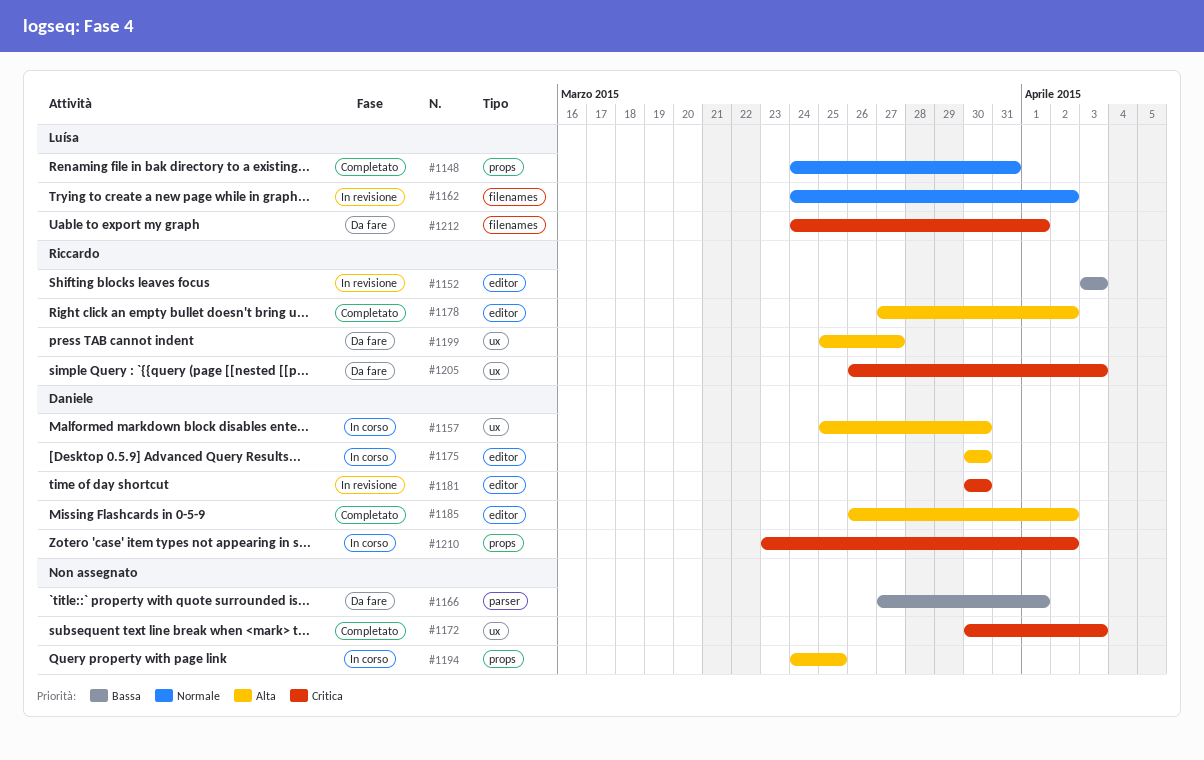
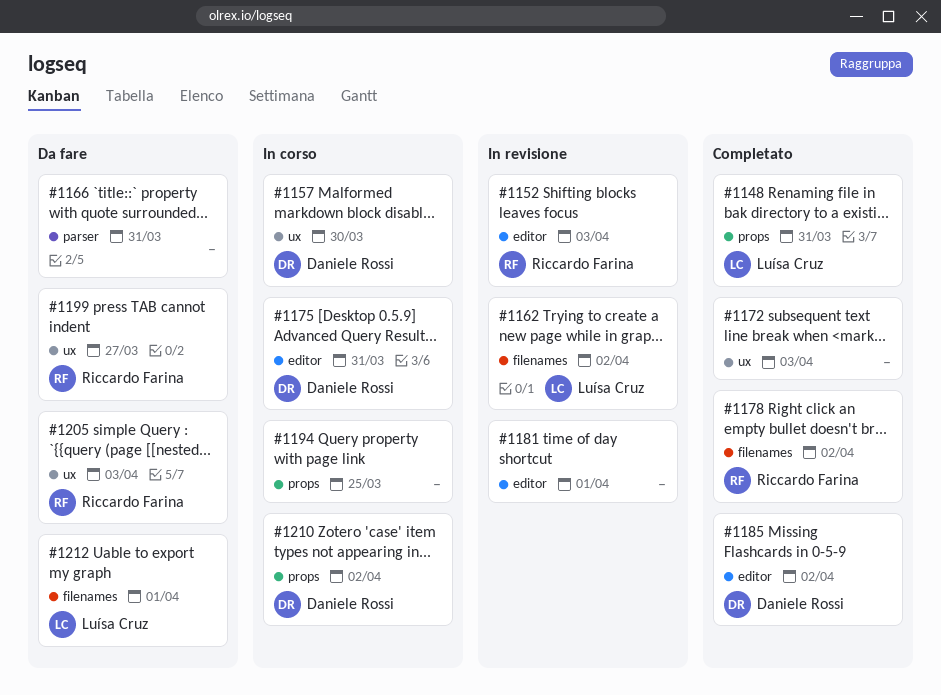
#1166, due: Apr 1 -> Mar 31
#1175, due: Mar 30 -> Mar 31
#1178, label: editor -> filenames
#1181, owner: Daniele Rossi -> none
#1181, due: Mar 30 -> Apr 1

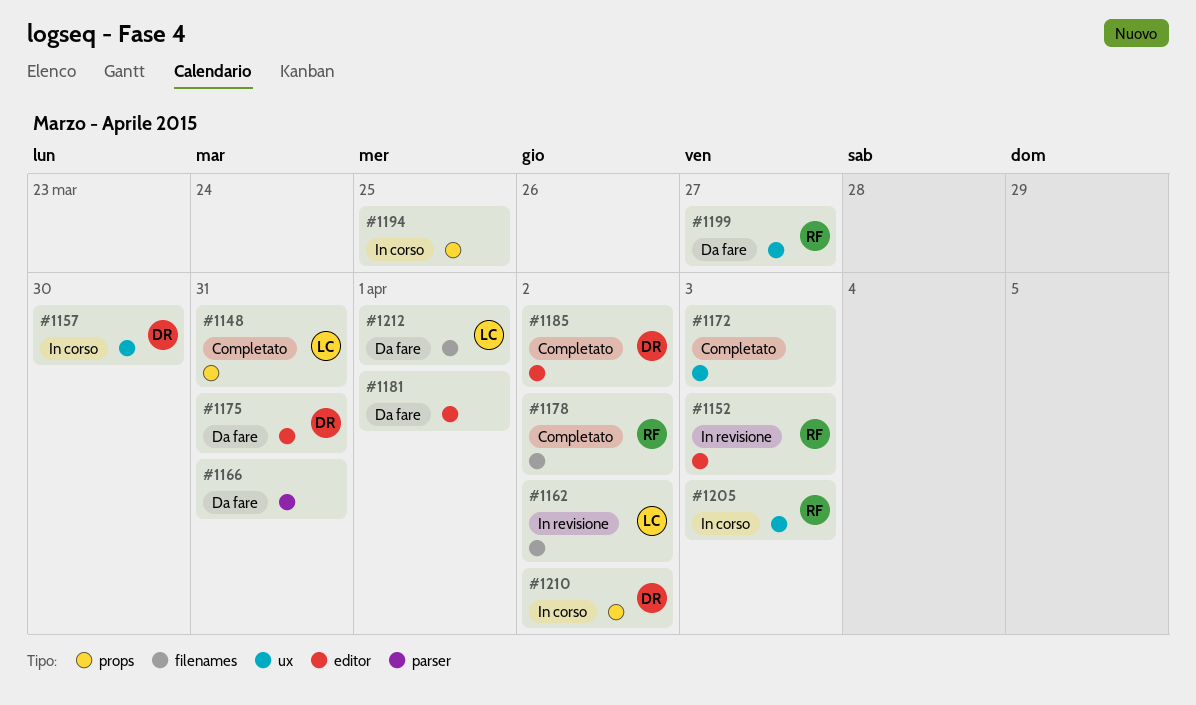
#1175, status: In corso -> Da fare
#1181, status: In revisione -> Da fare
#1205, status: Da fare -> In corso

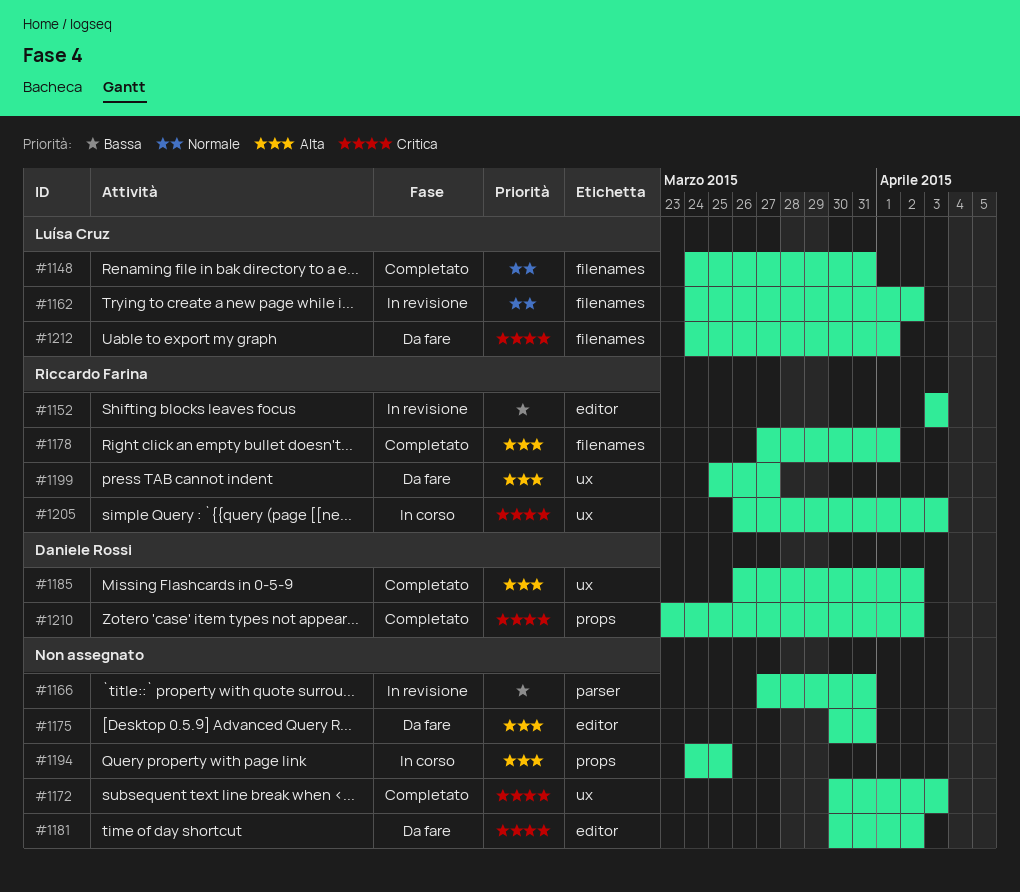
#1148, label: props -> filenames
#1157: present -> none
#1166, status: Da fare -> In revisione
#1175, owner: Daniele Rossi -> none
#1178, due: Apr 2 -> Apr 1
#1181, due: Apr 1 -> Apr 2
#1185, label: editor -> ux
#1210, status: In corso -> Completato

